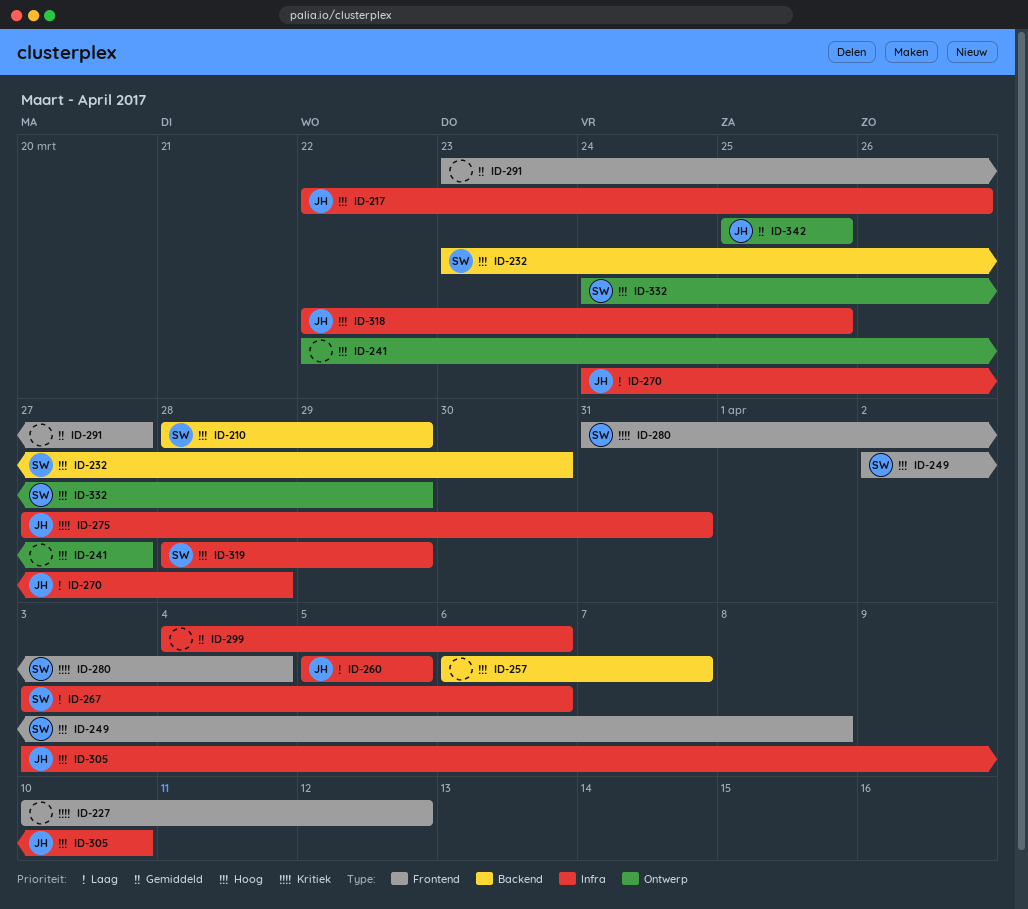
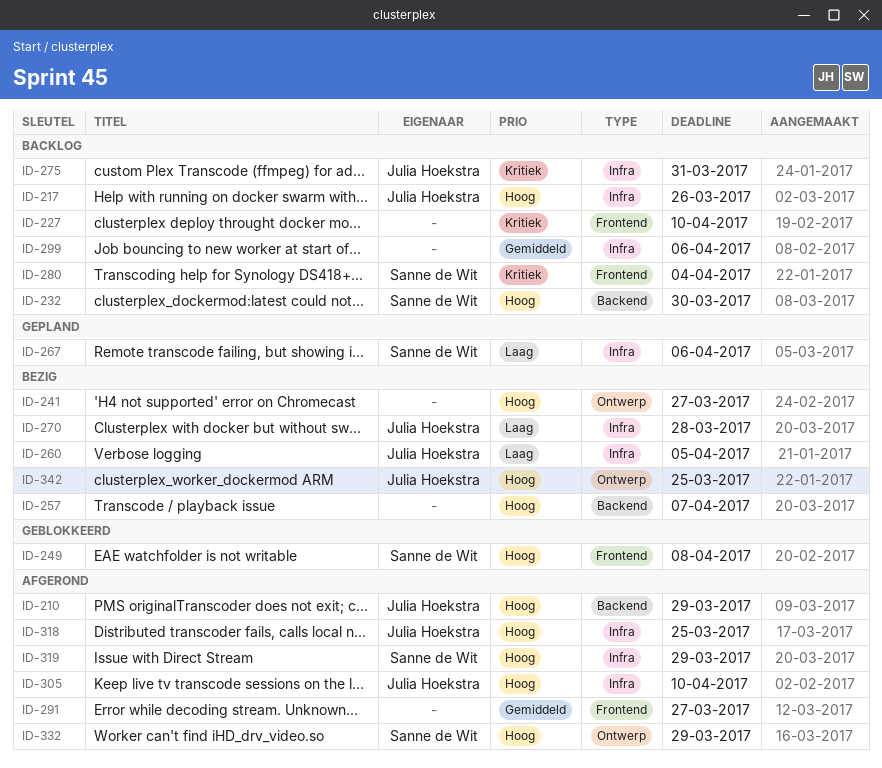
ID-210, owner: Sanne de Wit -> Julia Hoekstra
ID-227, due: Apr 12 -> Apr 10
ID-342, priority: Gemiddeld -> Hoog

